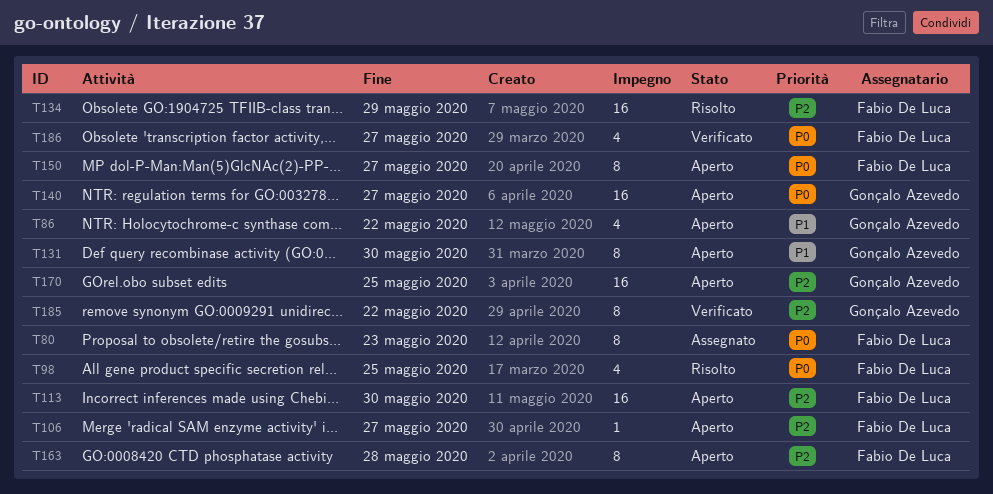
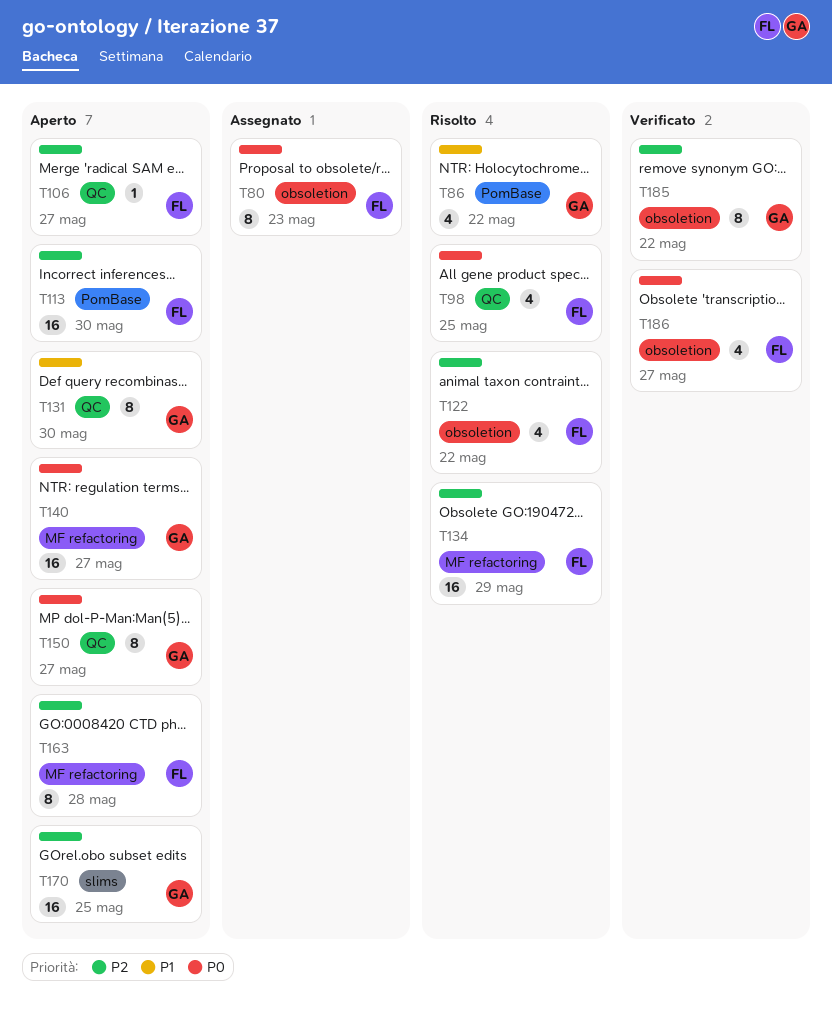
T86, status: Aperto -> Risolto
T122: none -> present
T150, owner: Fabio De Luca -> Gonçalo Azevedo

